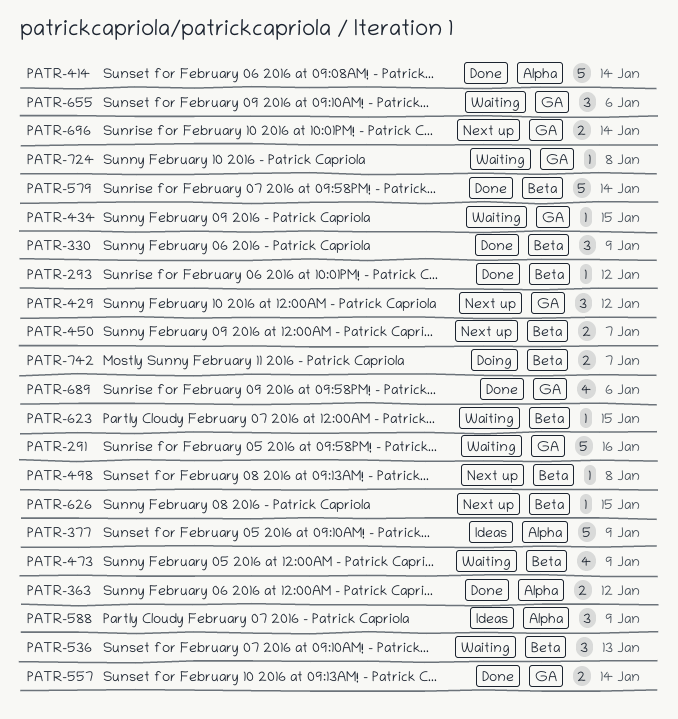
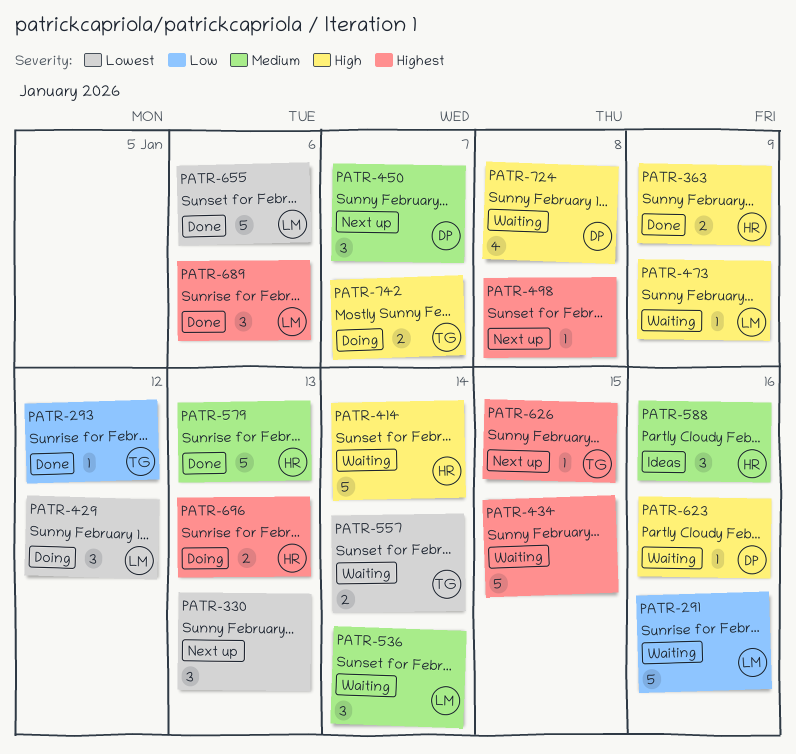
PATR-330, status: Done -> Next up
PATR-330, due: Jan 9 -> Jan 13
PATR-363, due: Jan 12 -> Jan 9
PATR-377: present -> none
PATR-414, status: Done -> Waiting
PATR-429, status: Next up -> Doing
PATR-434, estimate: 1 -> 5
PATR-450, estimate: 2 -> 3
PATR-473, estimate: 4 -> 1
PATR-536, due: Jan 13 -> Jan 14
PATR-557, status: Done -> Waiting
PATR-579, due: Jan 14 -> Jan 13
PATR-588, due: Jan 9 -> Jan 16
PATR-623, due: Jan 15 -> Jan 16
PATR-655, status: Waiting -> Done
PATR-655, estimate: 3 -> 5
PATR-689, estimate: 4 -> 3
PATR-696, status: Next up -> Doing
PATR-696, due: Jan 14 -> Jan 13
PATR-724, estimate: 1 -> 4

